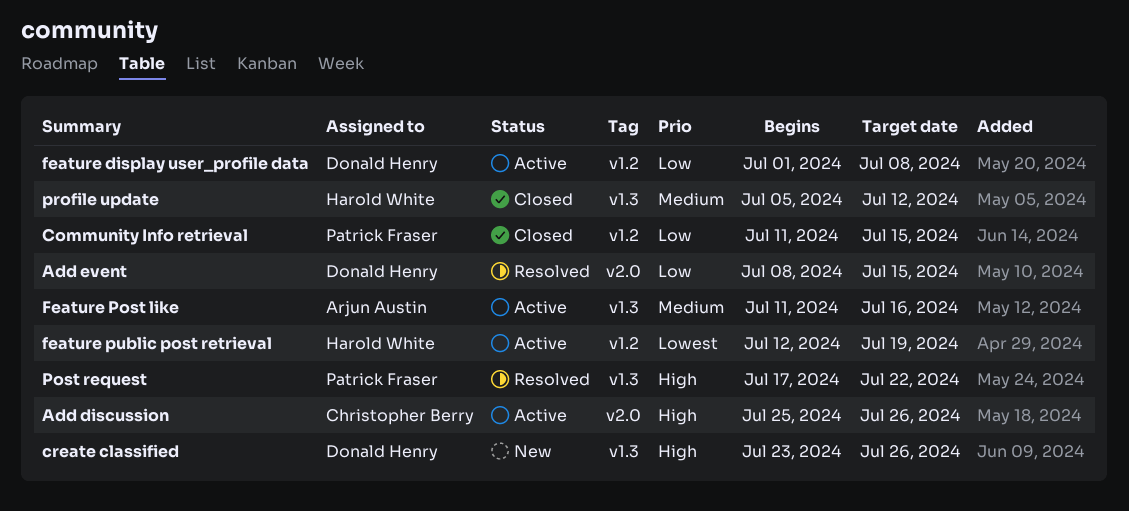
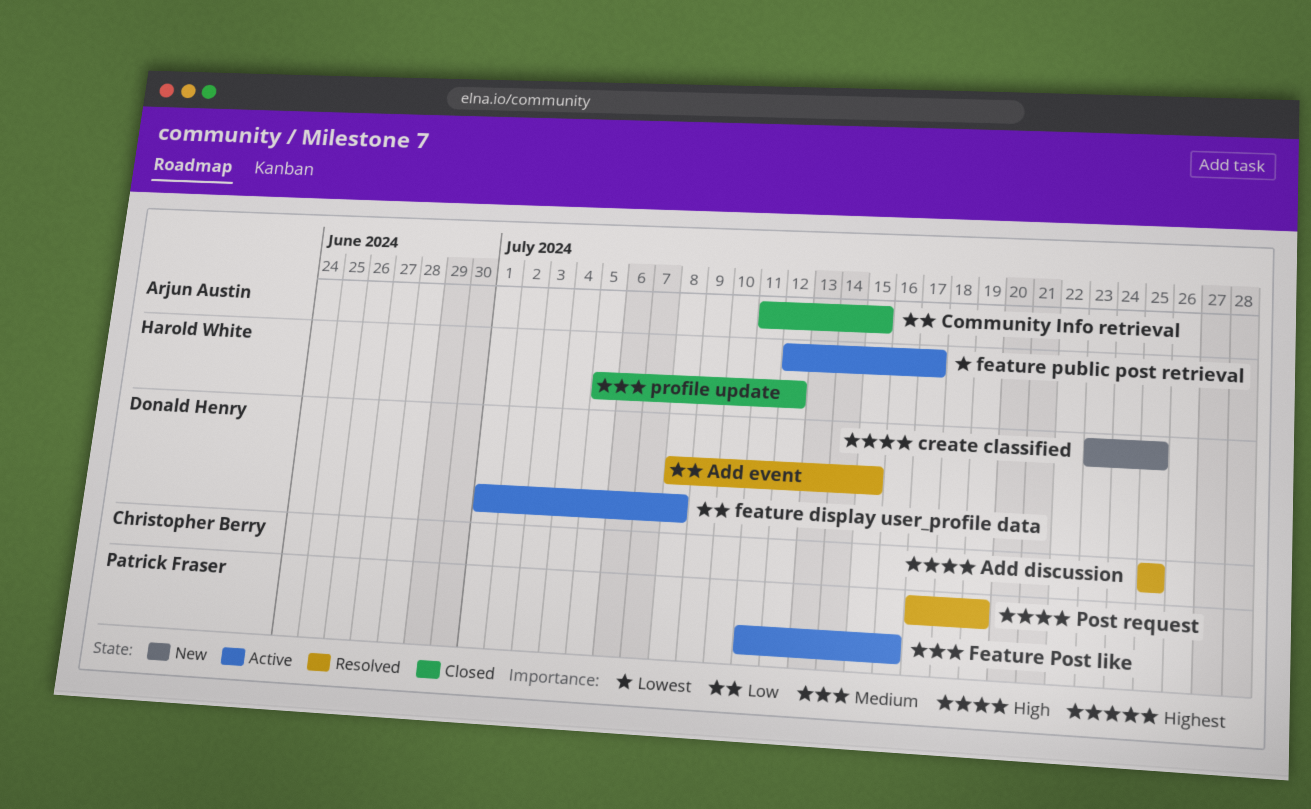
Add discussion, status: Active -> Resolved
Add discussion, due: Jul 26 -> Jul 25
Community Info retrieval, owner: Patrick Fraser -> Arjun Austin
create classified, due: Jul 26 -> Jul 25
Feature Post like, owner: Arjun Austin -> Patrick Fraser
feature public post retrieval, due: Jul 19 -> Jul 17
Post request, due: Jul 22 -> Jul 19

